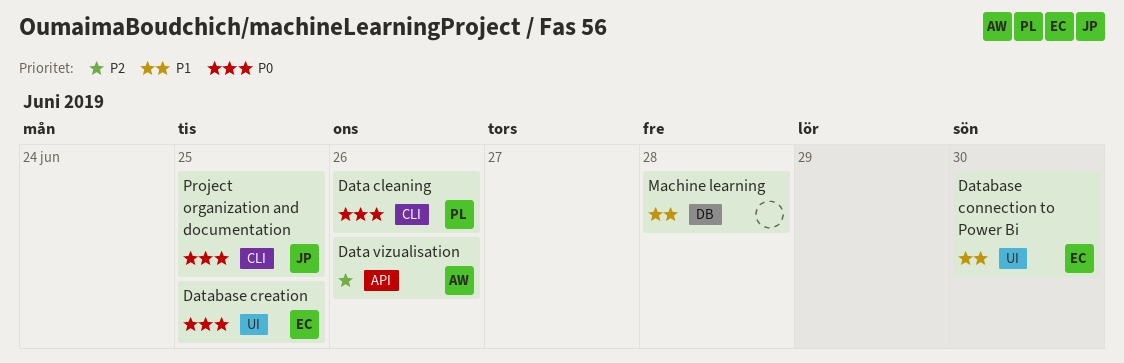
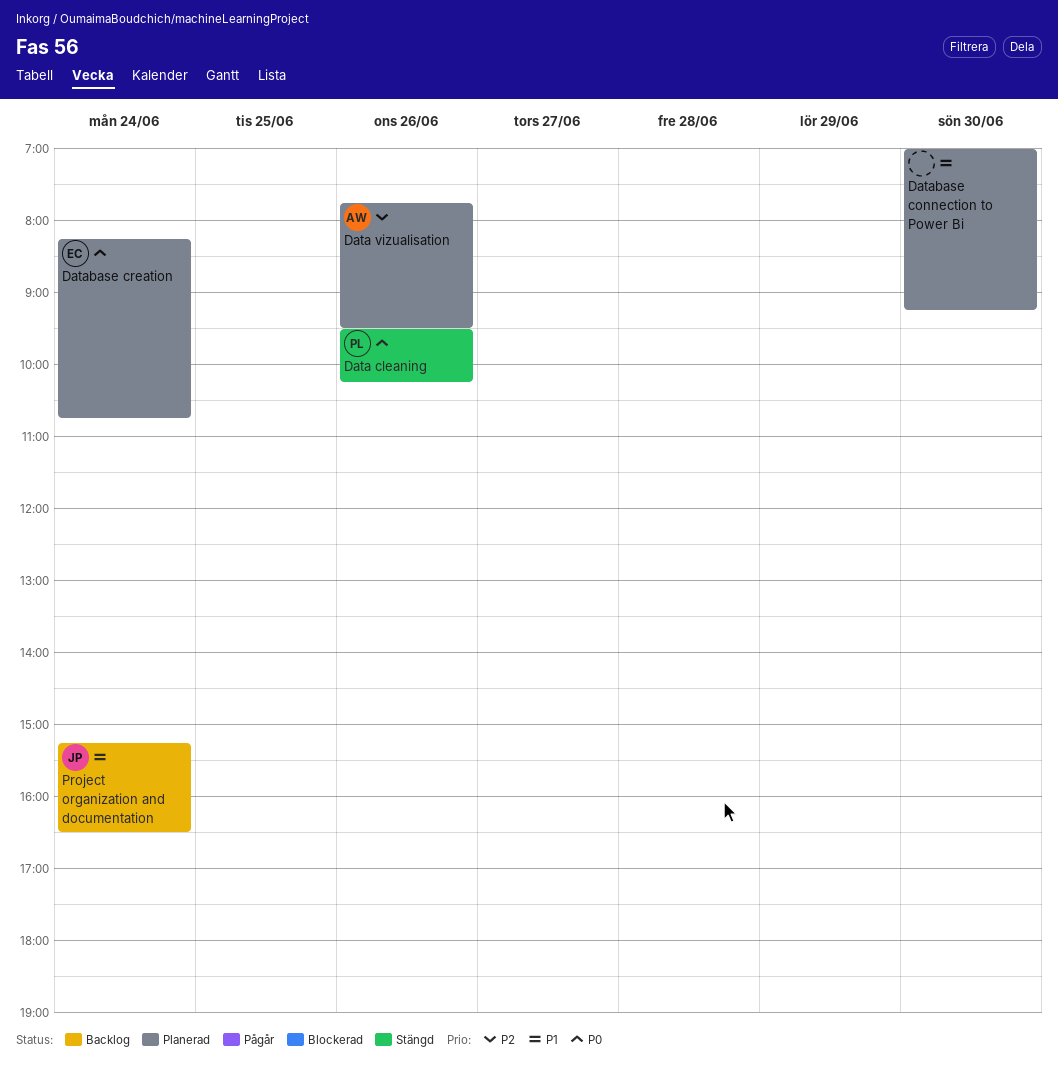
Database connection to Power Bi, owner: EC -> none
Database creation, day: Jun 25 -> Jun 24
Machine learning: present -> none
Project organization and documentation, priority: P0 -> P1
Project organization and documentation, day: Jun 25 -> Jun 24

